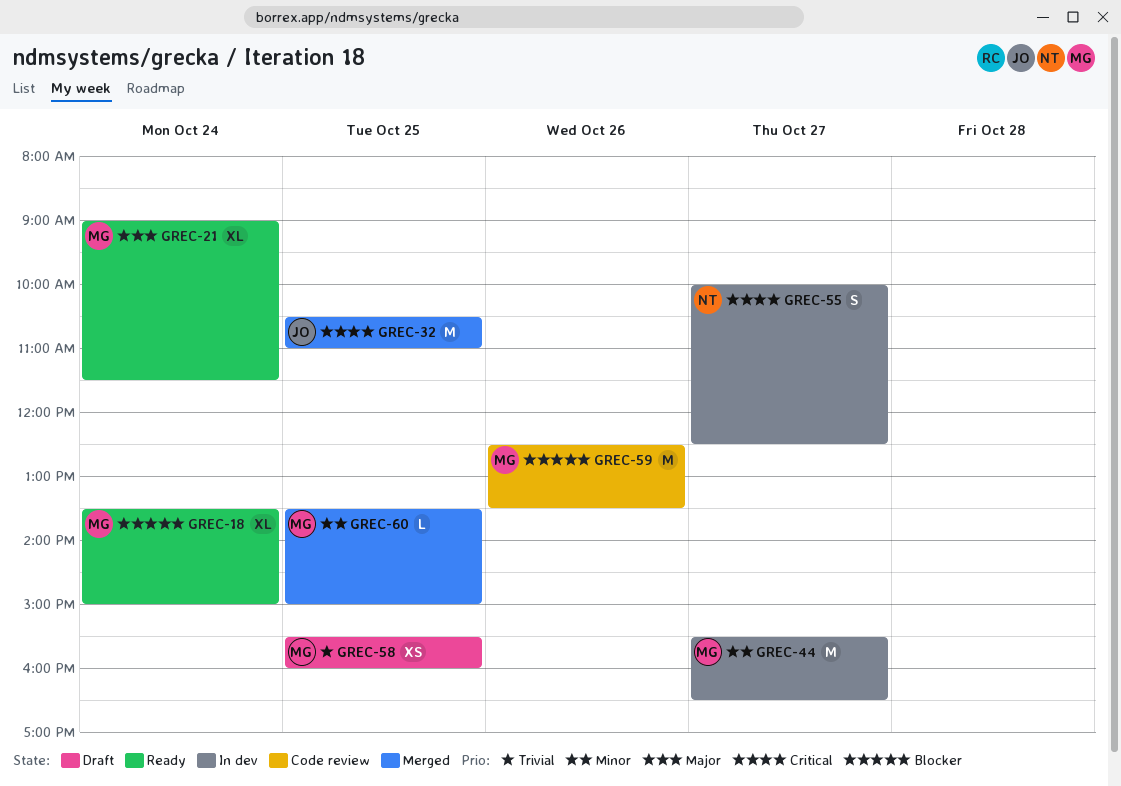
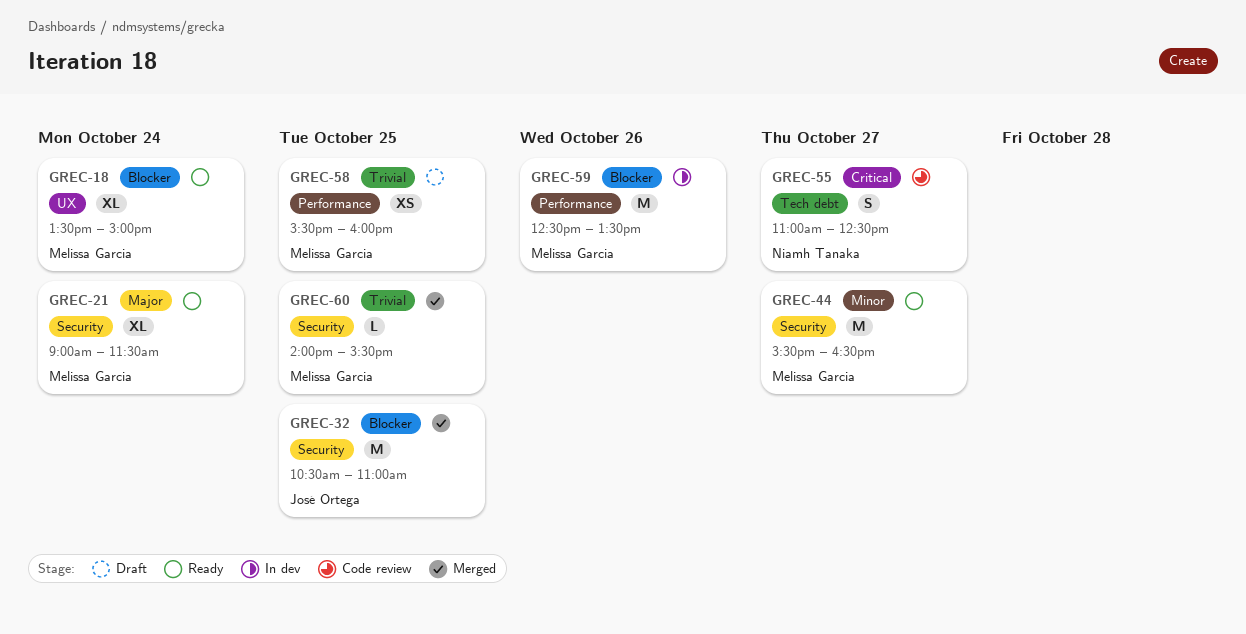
GREC-32, priority: Critical -> Blocker
GREC-44, status: In dev -> Ready
GREC-55, status: In dev -> Code review
GREC-55, begins: 10:00 -> 11:00
GREC-59, status: Code review -> In dev
GREC-60, priority: Minor -> Trivial
GREC-60, begins: 13:30 -> 14:00
GREC-60, ends: 15:00 -> 15:30

